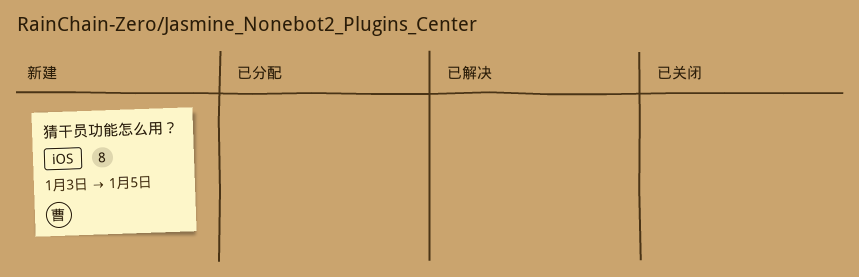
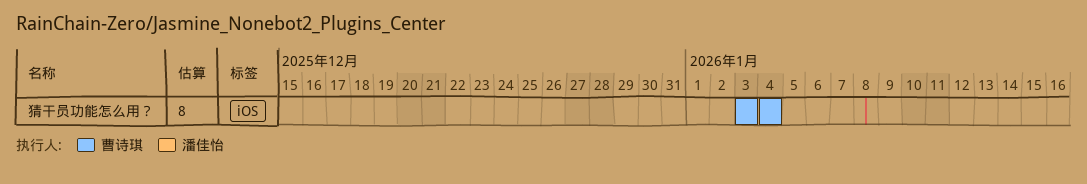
猜干员功能怎么用？, due: Jan 5 -> Jan 4

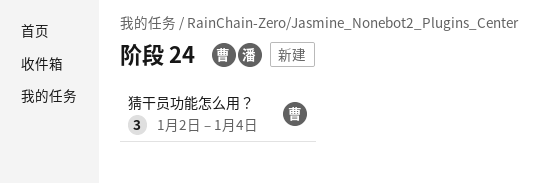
猜干员功能怎么用？, estimate: 8 -> 3
猜干员功能怎么用？, start: Jan 3 -> Jan 2

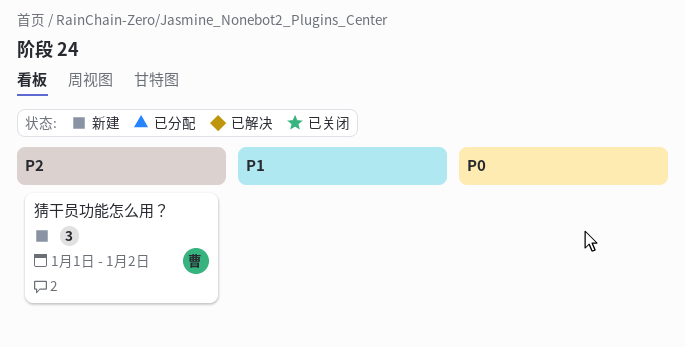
猜干员功能怎么用？, start: Jan 2 -> Jan 1
猜干员功能怎么用？, due: Jan 4 -> Jan 2

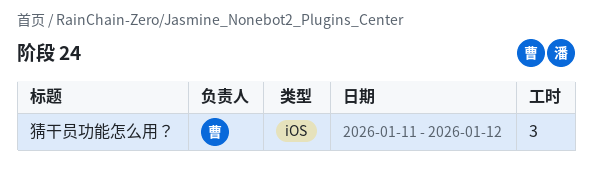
猜干员功能怎么用？, start: Jan 1 -> Jan 11
猜干员功能怎么用？, due: Jan 2 -> Jan 12

